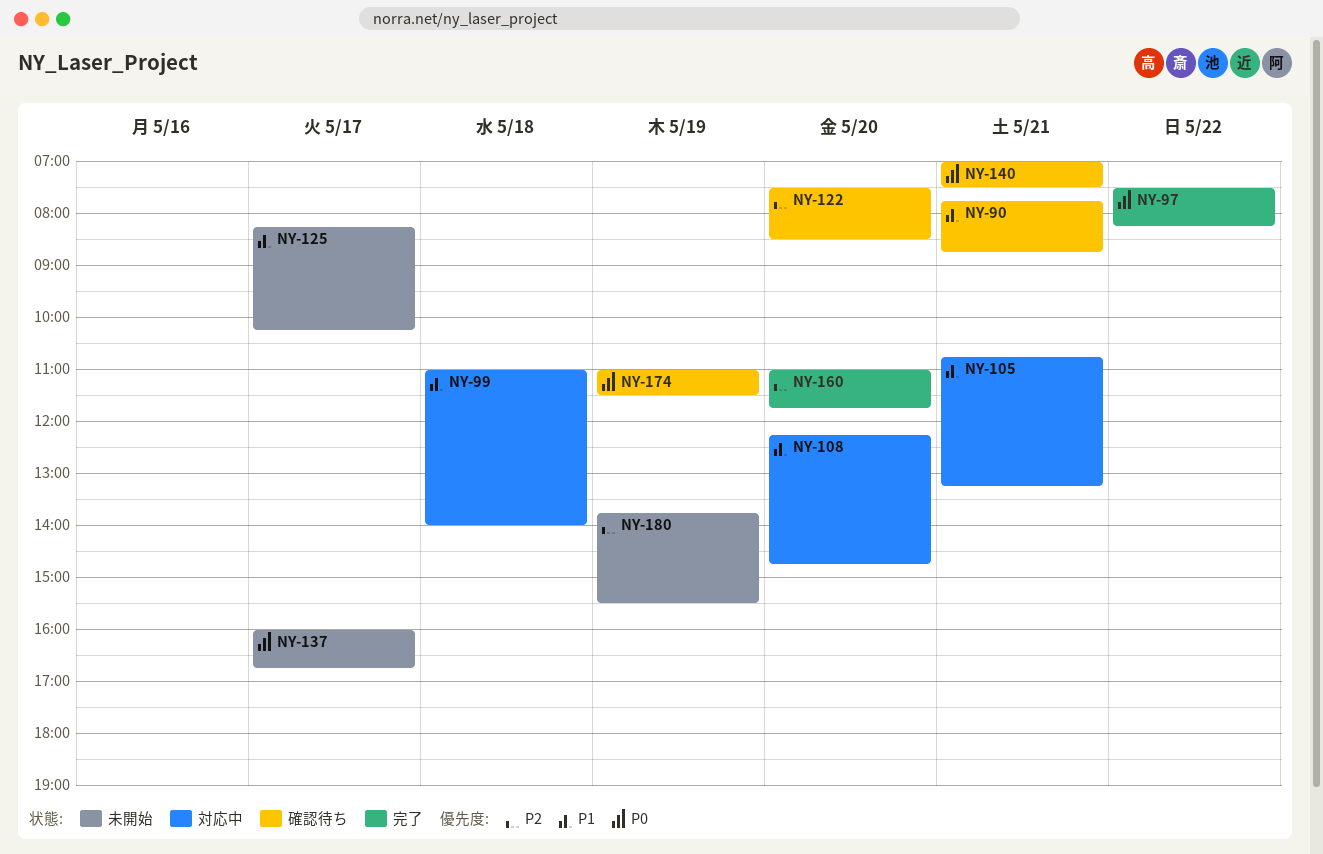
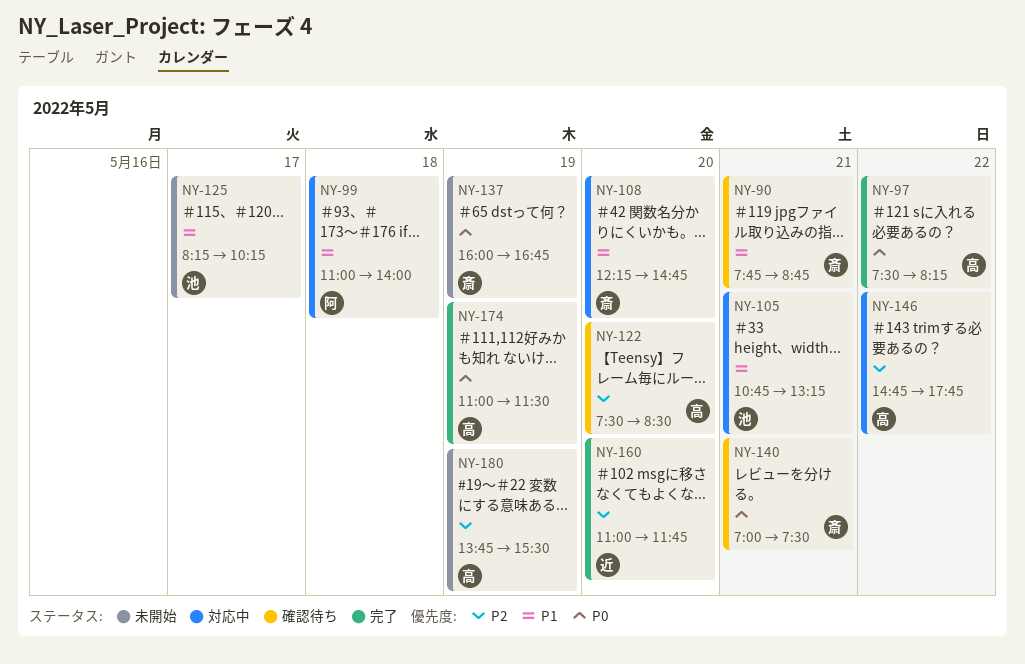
NY-137, day: May 17 -> May 19
NY-146: none -> present
NY-174, status: 確認待ち -> 完了

